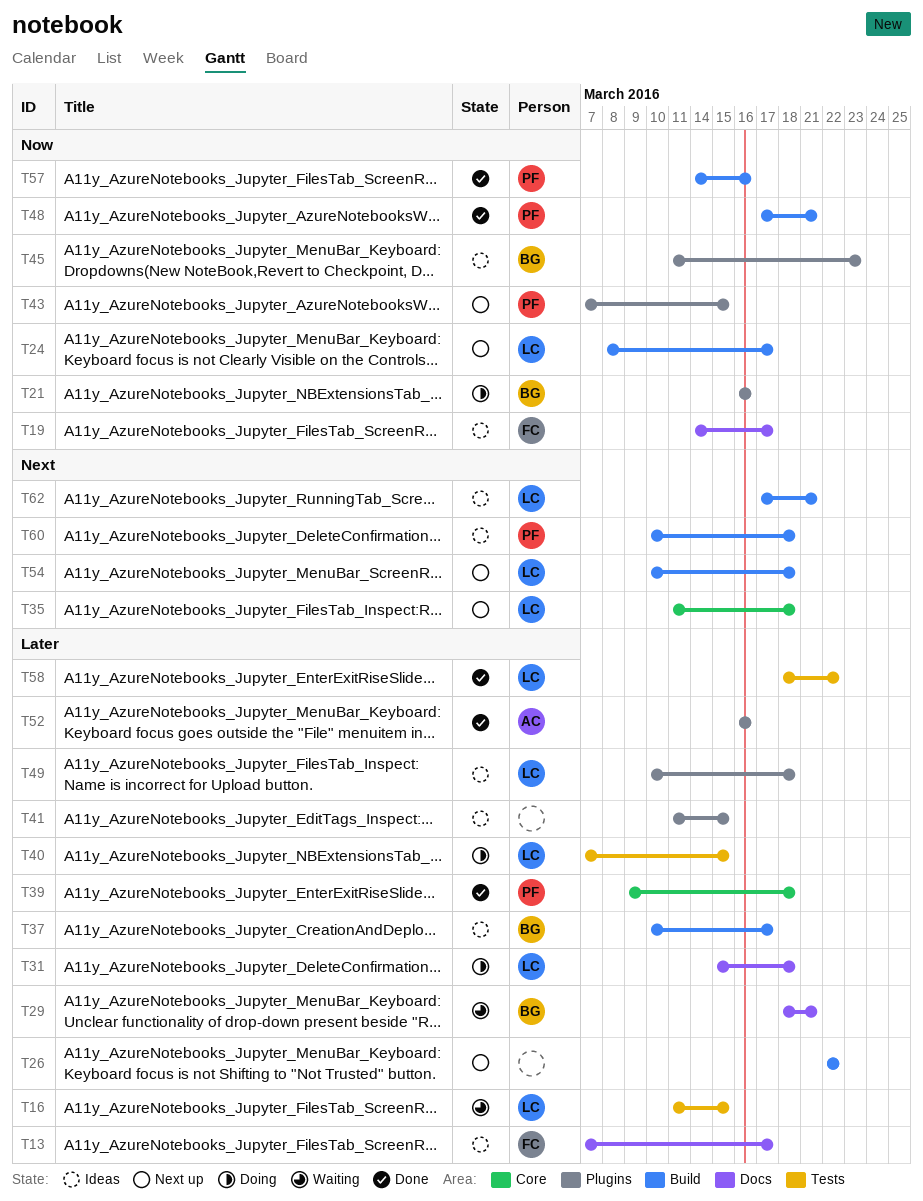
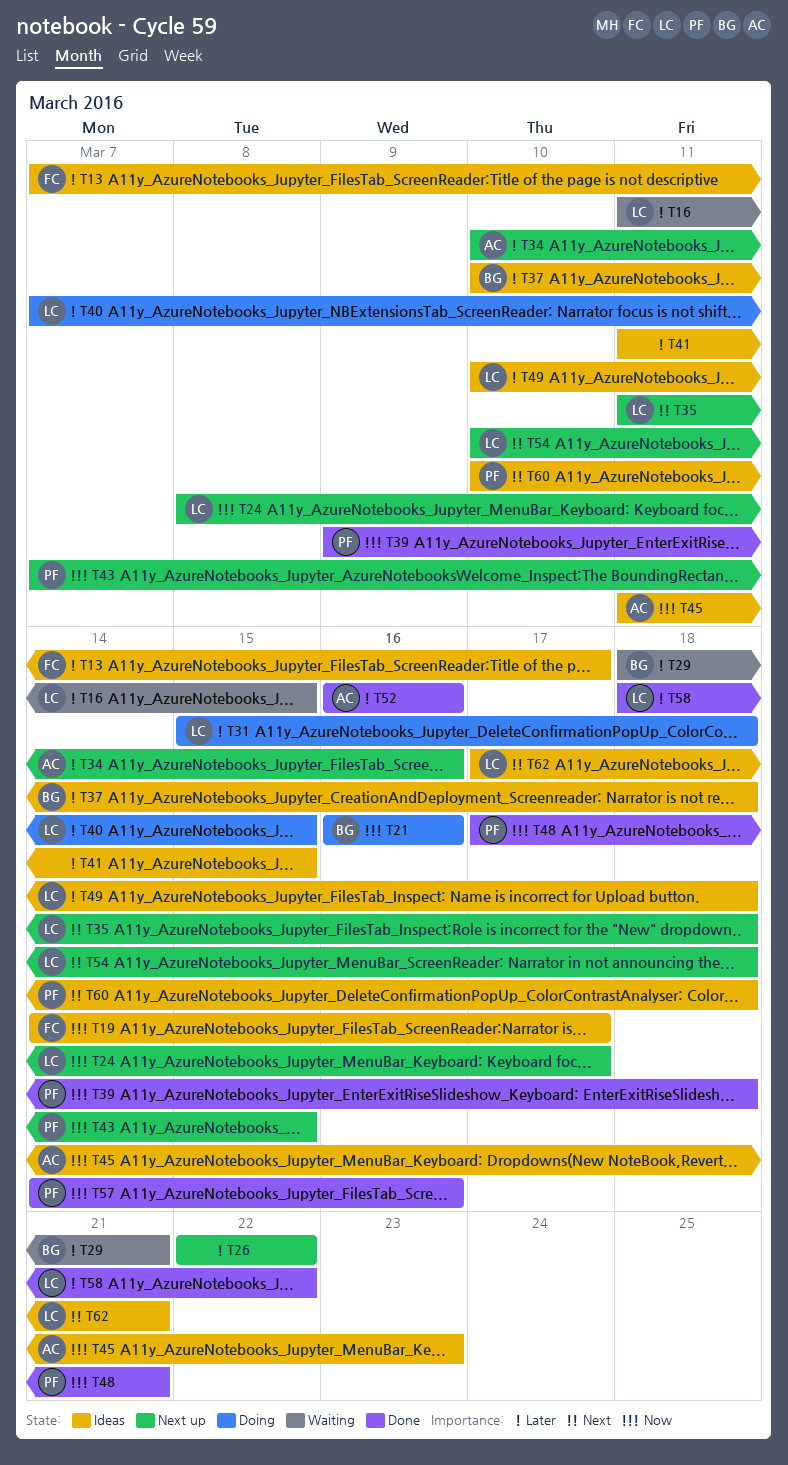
T34: none -> present
T37, due: Mar 17 -> Mar 18
T39, priority: Later -> Now
T45, owner: BG -> AC

